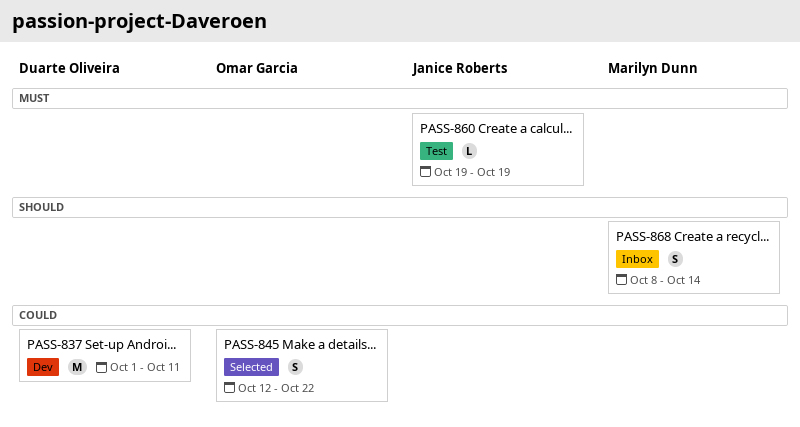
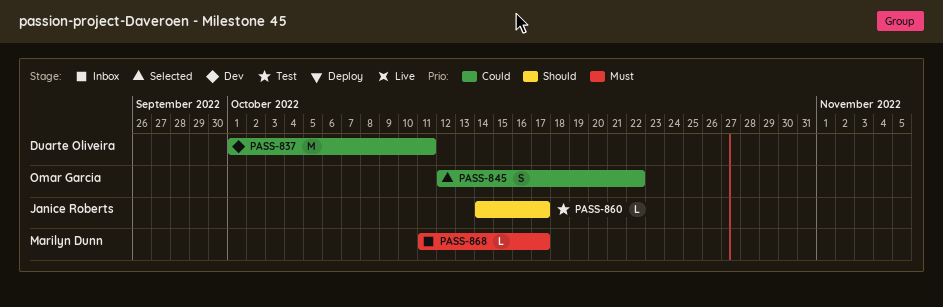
PASS-860, priority: Must -> Should
PASS-860, start: Oct 19 -> Oct 14
PASS-860, due: Oct 19 -> Oct 17
PASS-868, priority: Should -> Must
PASS-868, estimate: S -> L
PASS-868, start: Oct 8 -> Oct 11
PASS-868, due: Oct 14 -> Oct 17

